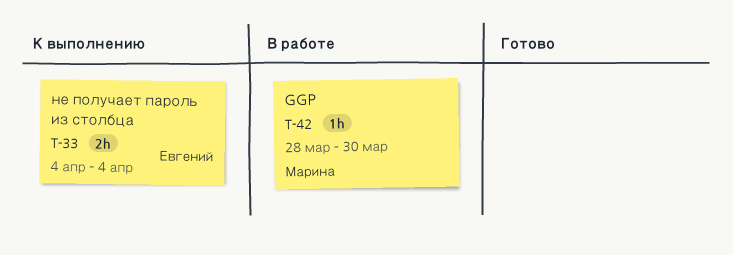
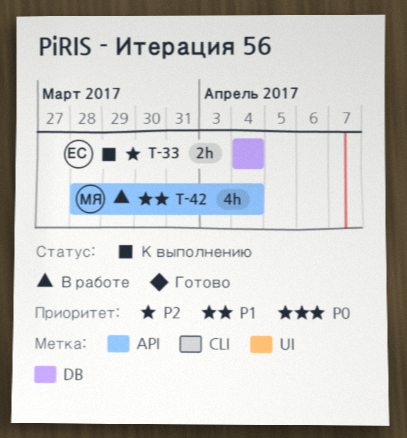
T-42, estimate: 1h -> 4h
T-42, due: Mar 30 -> Apr 4

